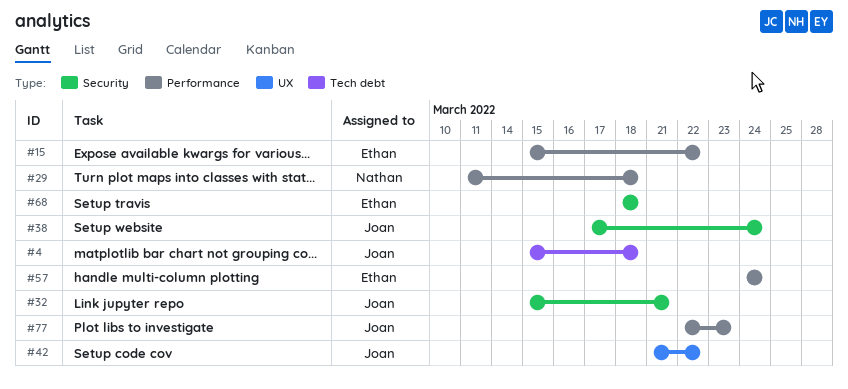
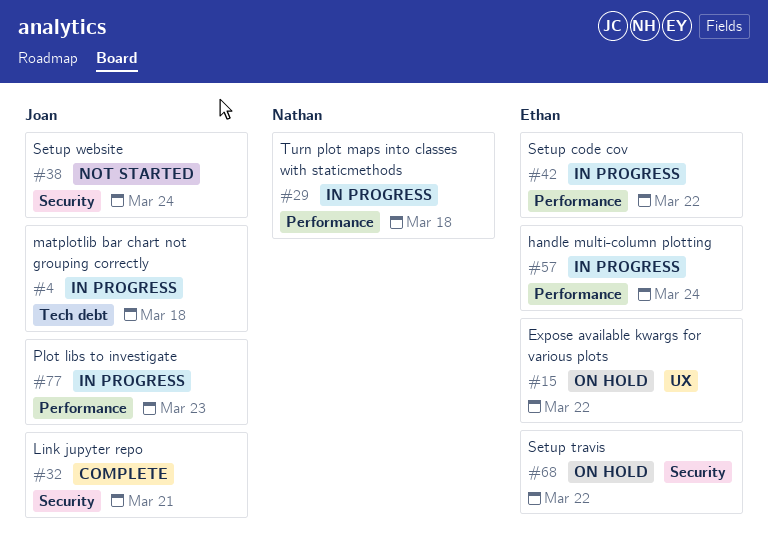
#15, label: Performance -> UX
#42, owner: Joan -> Ethan
#42, label: UX -> Performance
#68, due: Mar 18 -> Mar 22

